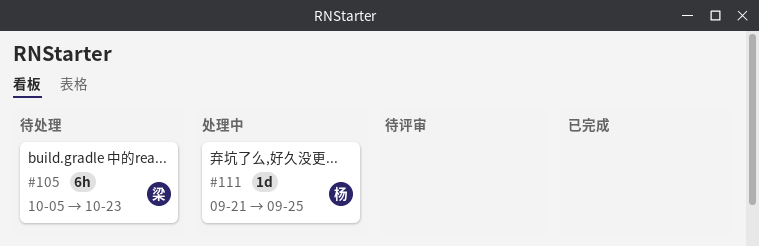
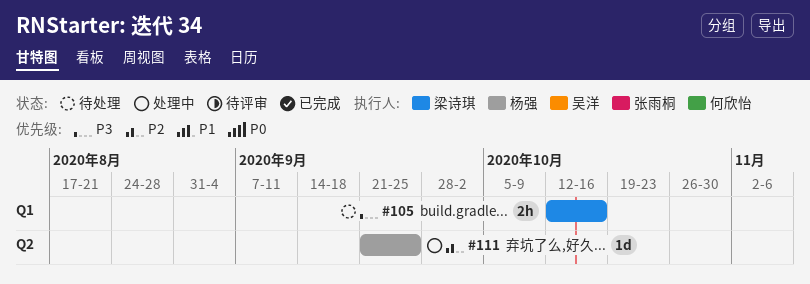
#105, estimate: 6h -> 2h
#105, start: Oct 5 -> Oct 12
#105, due: Oct 23 -> Oct 16

